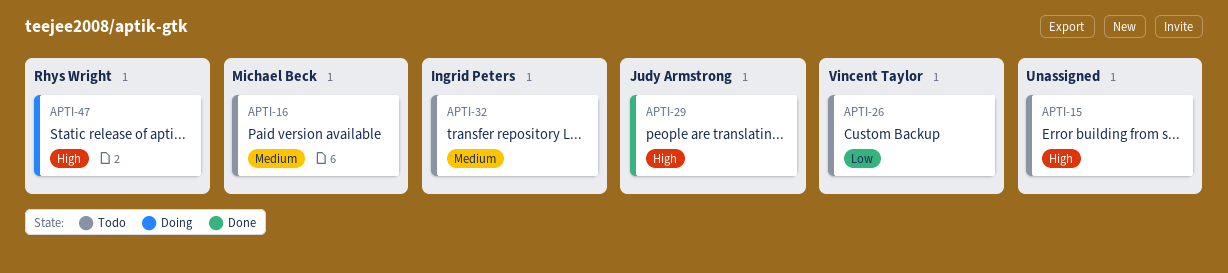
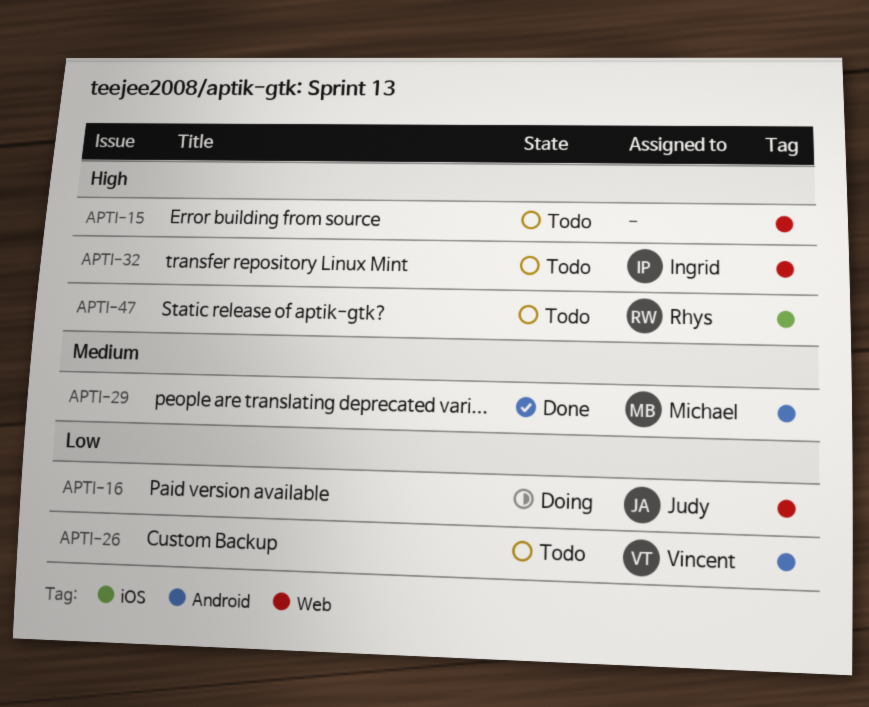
APTI-16, status: Todo -> Doing
APTI-16, owner: Michael Beck -> Judy Armstrong
APTI-16, priority: Medium -> Low
APTI-29, owner: Judy Armstrong -> Michael Beck
APTI-29, priority: High -> Medium
APTI-32, priority: Medium -> High
APTI-47, status: Doing -> Todo

